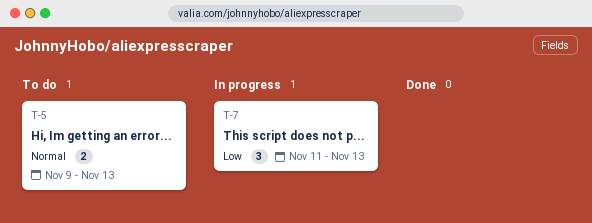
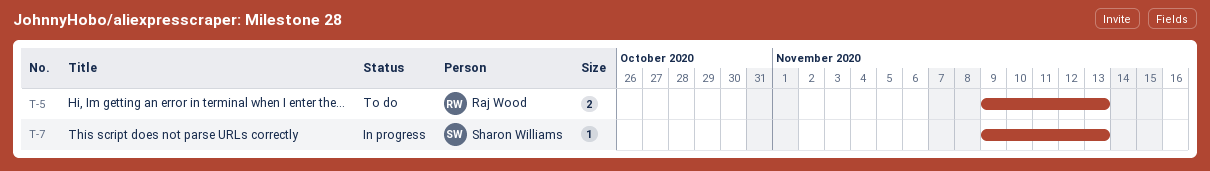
T-7, estimate: 3 -> 1
T-7, start: Nov 11 -> Nov 9

